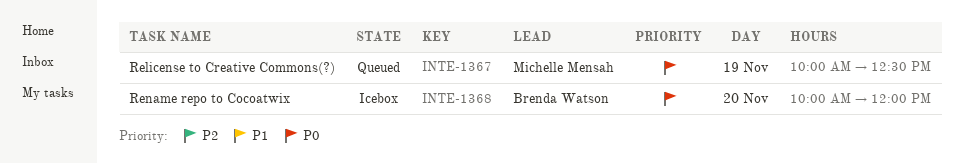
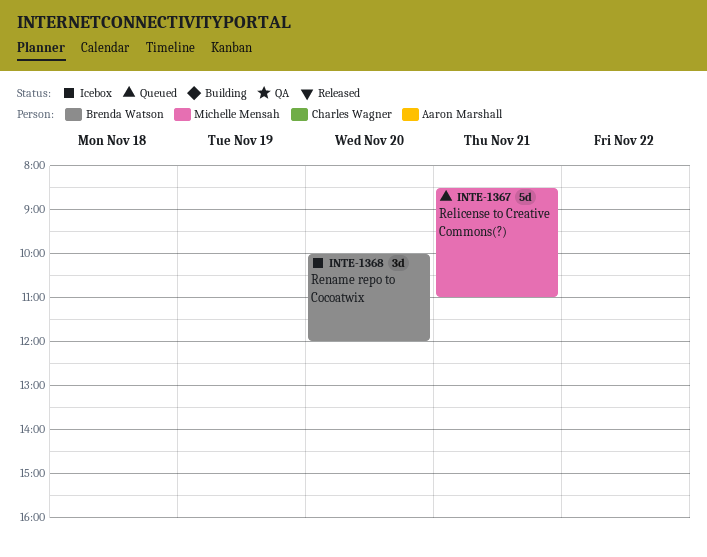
INTE-1367, day: Nov 19 -> Nov 21
INTE-1367, begins: 10:00 -> 08:30
INTE-1367, ends: 12:30 -> 11:00

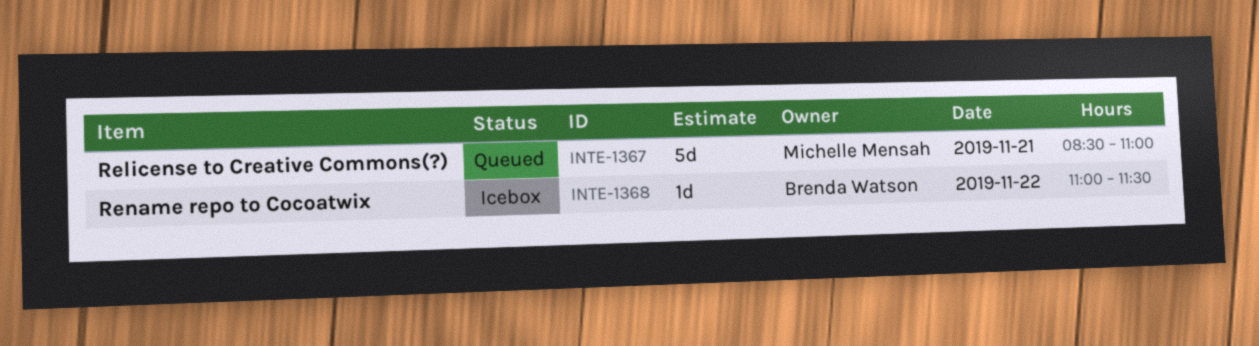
INTE-1368, estimate: 3d -> 1d
INTE-1368, day: Nov 20 -> Nov 22
INTE-1368, begins: 10:00 -> 11:00
INTE-1368, ends: 12:00 -> 11:30

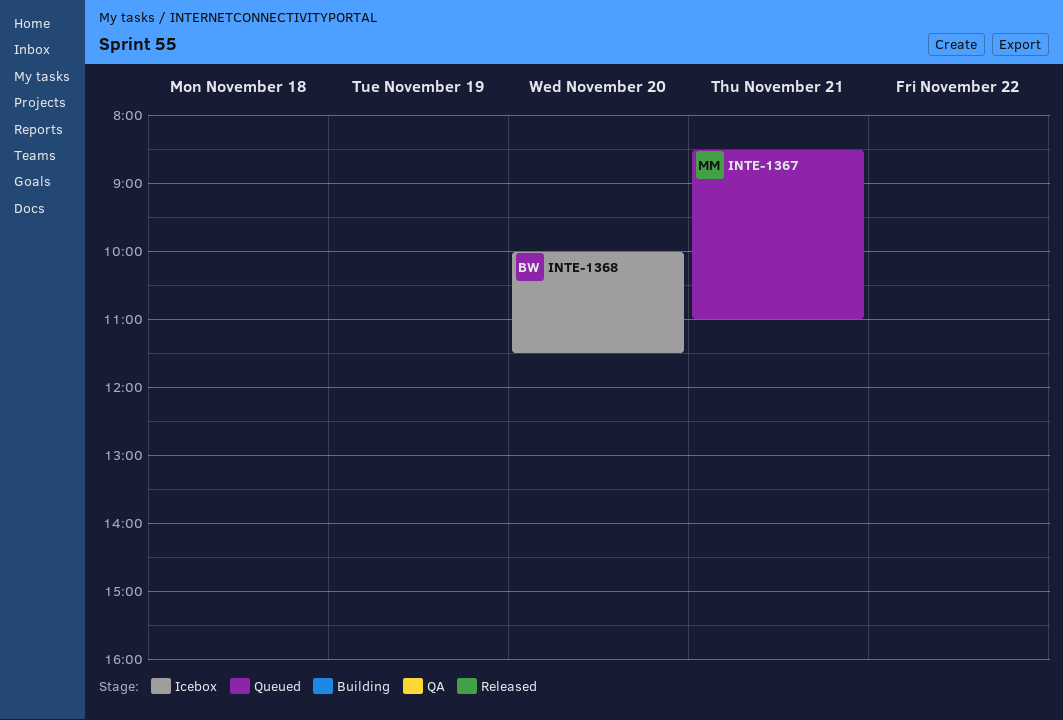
INTE-1368, day: Nov 22 -> Nov 20
INTE-1368, begins: 11:00 -> 10:00

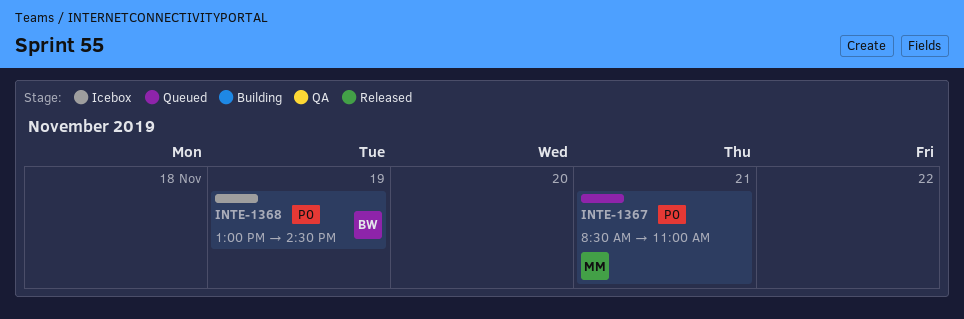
INTE-1368, day: Nov 20 -> Nov 19
INTE-1368, begins: 10:00 -> 13:00
INTE-1368, ends: 11:30 -> 14:30

